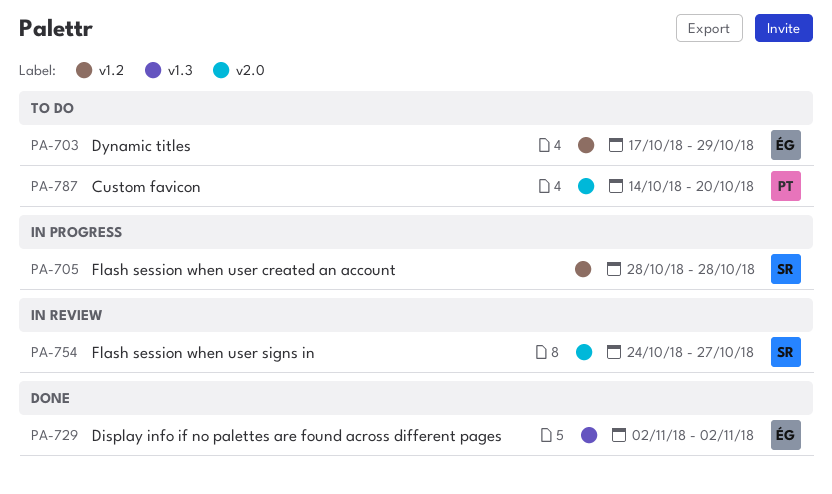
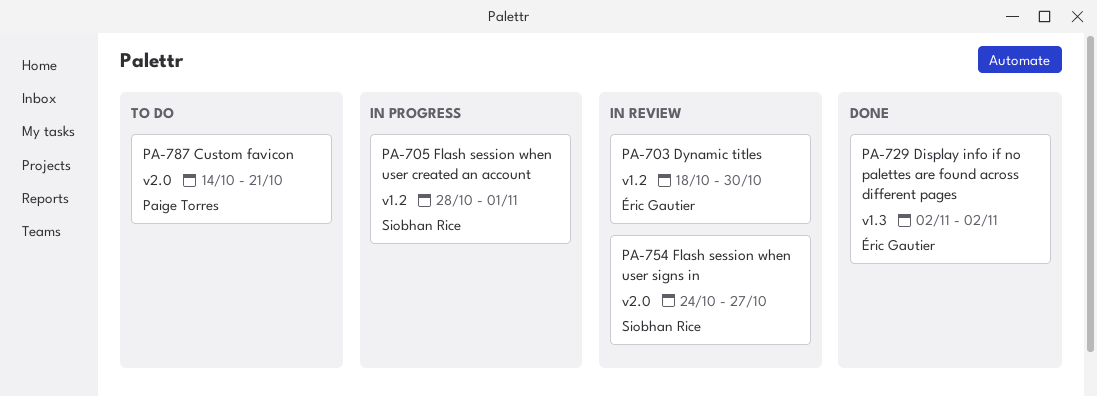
PA-703, status: To do -> In review
PA-703, start: Oct 17 -> Oct 18
PA-703, due: Oct 29 -> Oct 30
PA-705, due: Oct 28 -> Nov 1
PA-787, due: Oct 20 -> Oct 21

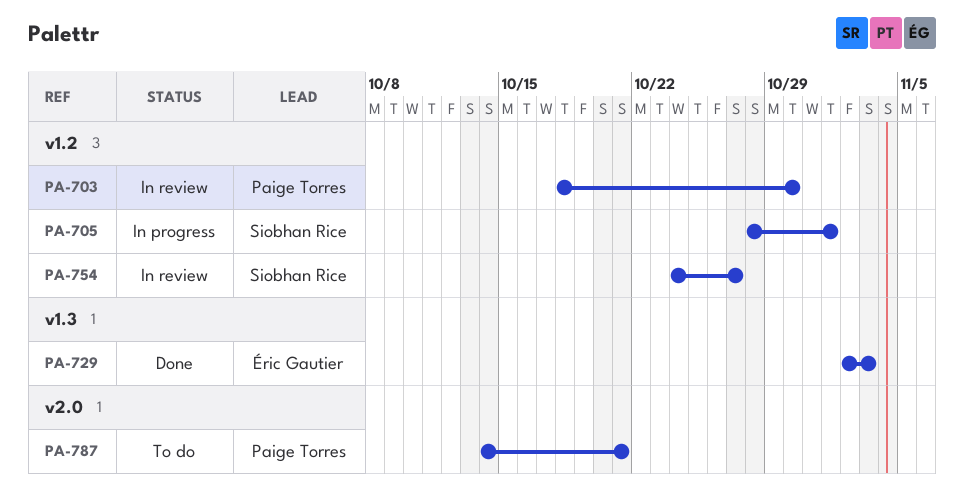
PA-703, owner: Éric Gautier -> Paige Torres
PA-729, due: Nov 2 -> Nov 3
PA-754, label: v2.0 -> v1.2

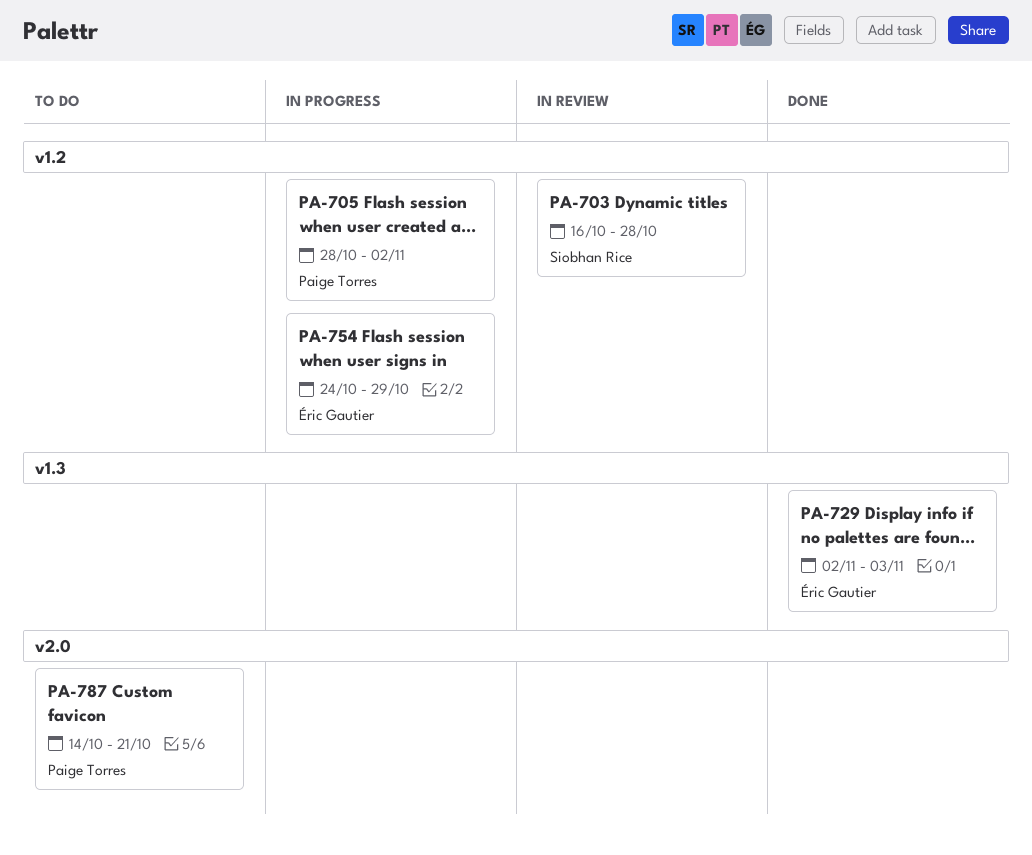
PA-703, owner: Paige Torres -> Siobhan Rice
PA-703, start: Oct 18 -> Oct 16
PA-703, due: Oct 30 -> Oct 28
PA-705, owner: Siobhan Rice -> Paige Torres
PA-705, due: Nov 1 -> Nov 2
PA-754, status: In review -> In progress
PA-754, owner: Siobhan Rice -> Éric Gautier
PA-754, due: Oct 27 -> Oct 29

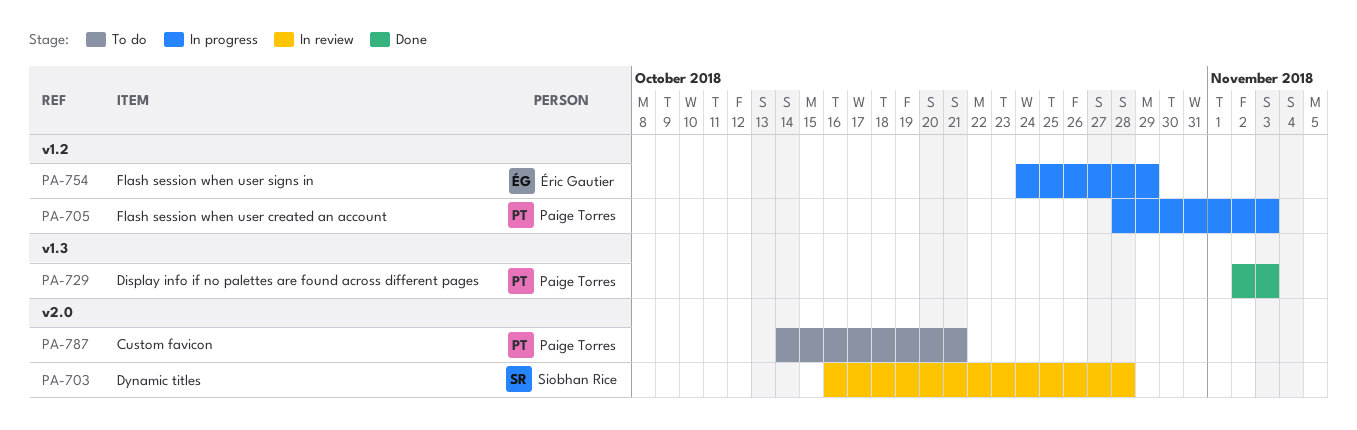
PA-703, label: v1.2 -> v2.0
PA-705, due: Nov 2 -> Nov 3
PA-729, owner: Éric Gautier -> Paige Torres

